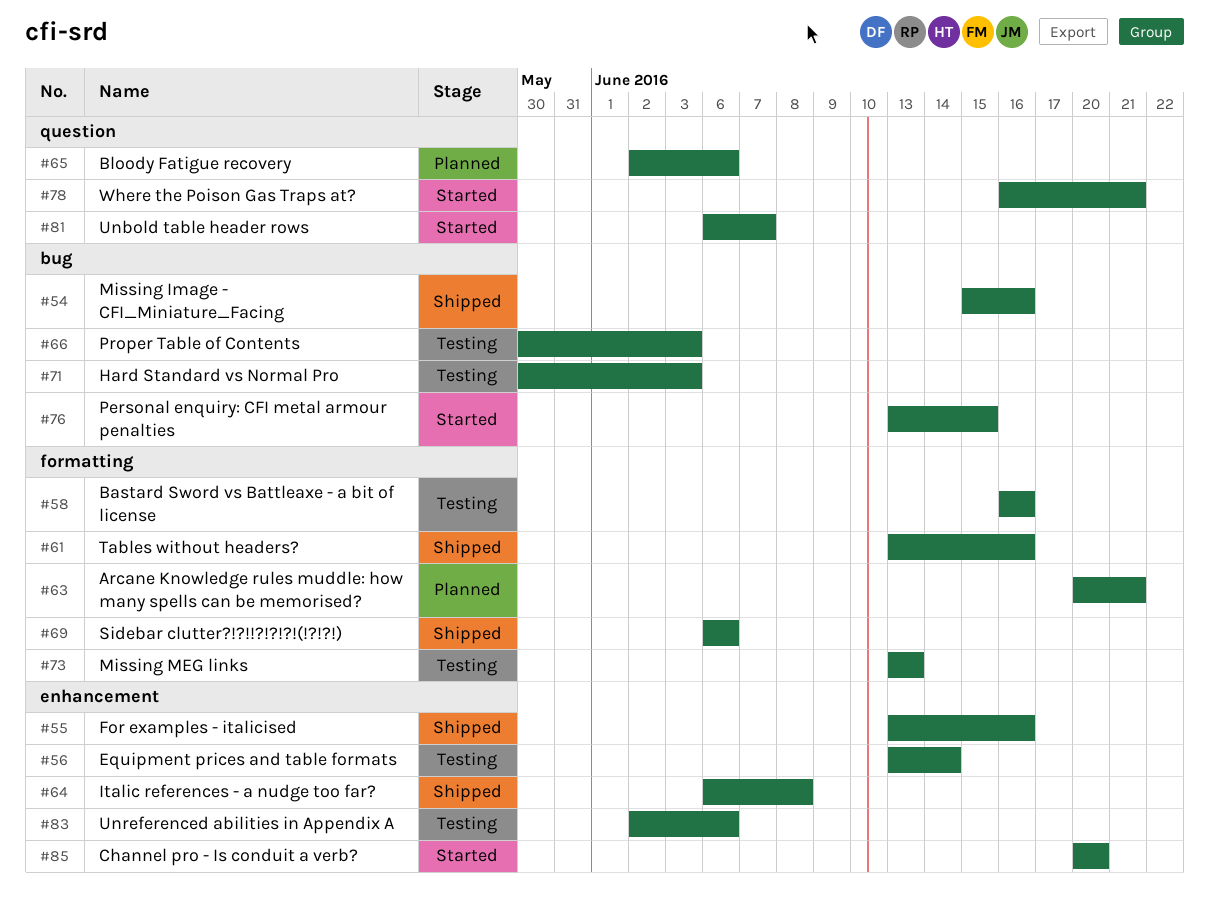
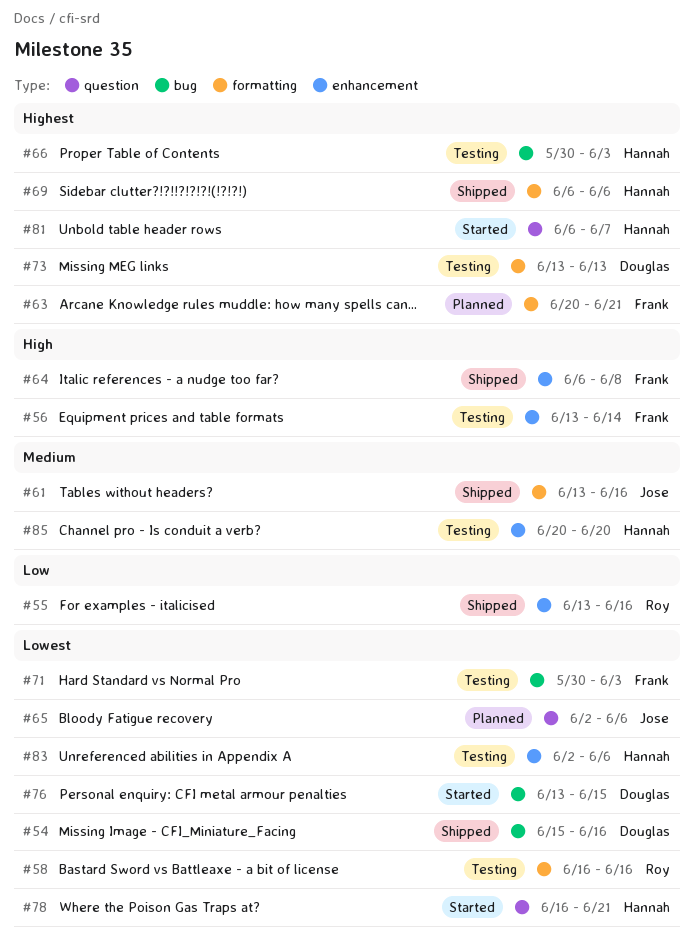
#85, status: Started -> Testing

